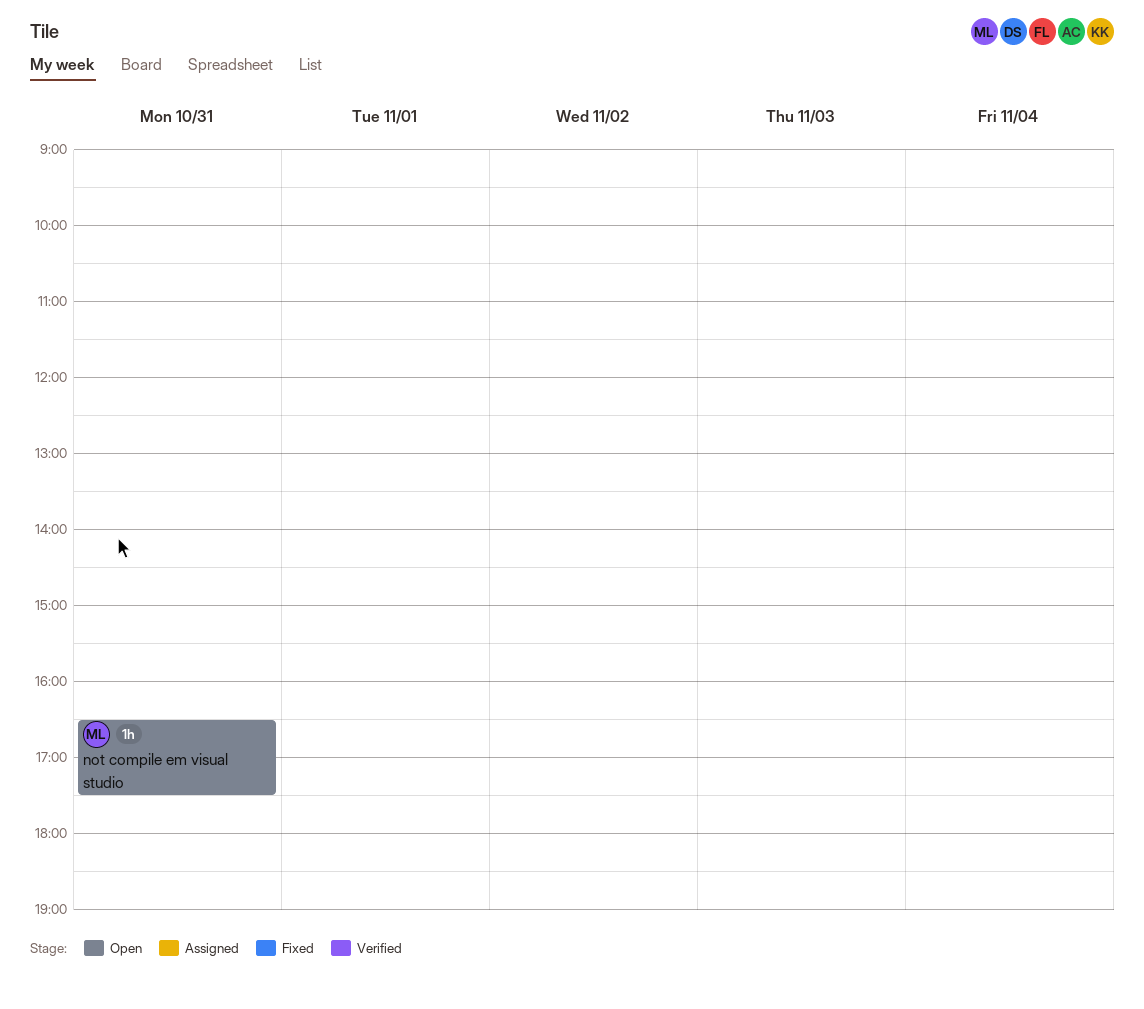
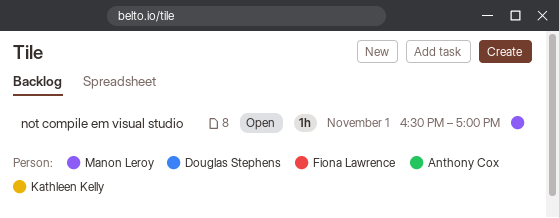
not compile em visual studio, day: Oct 31 -> Nov 1
not compile em visual studio, ends: 17:30 -> 17:00

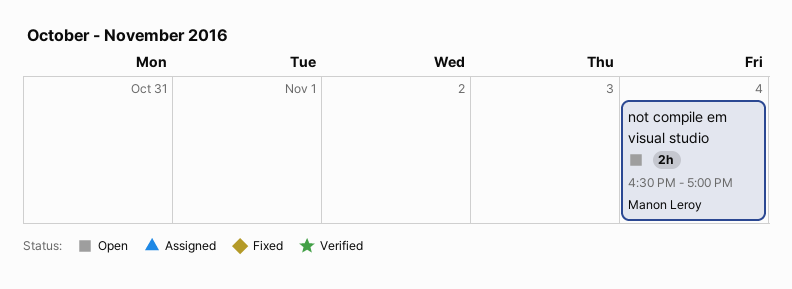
not compile em visual studio, estimate: 1h -> 2h
not compile em visual studio, day: Nov 1 -> Nov 4

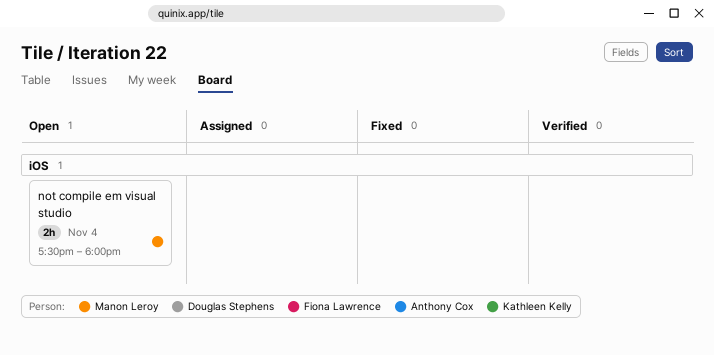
not compile em visual studio, begins: 16:30 -> 17:30
not compile em visual studio, ends: 17:00 -> 18:00

